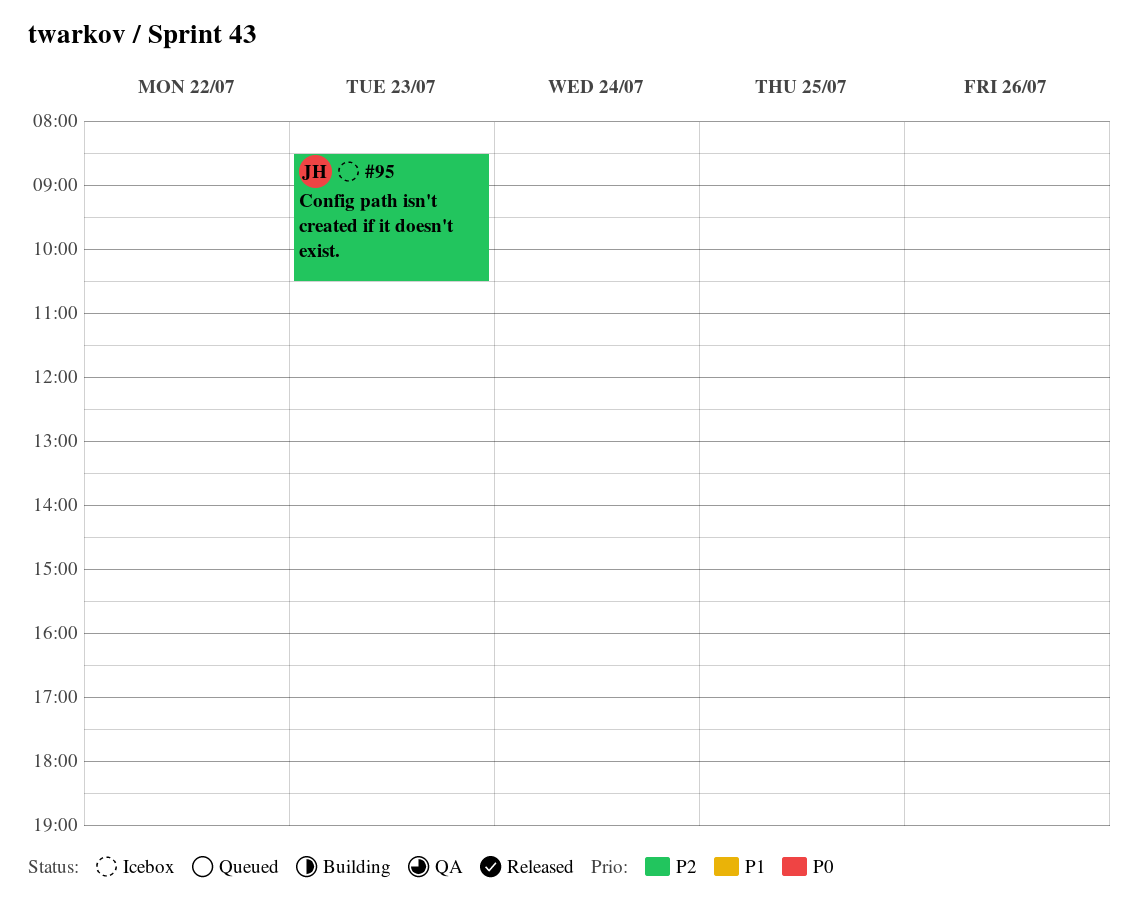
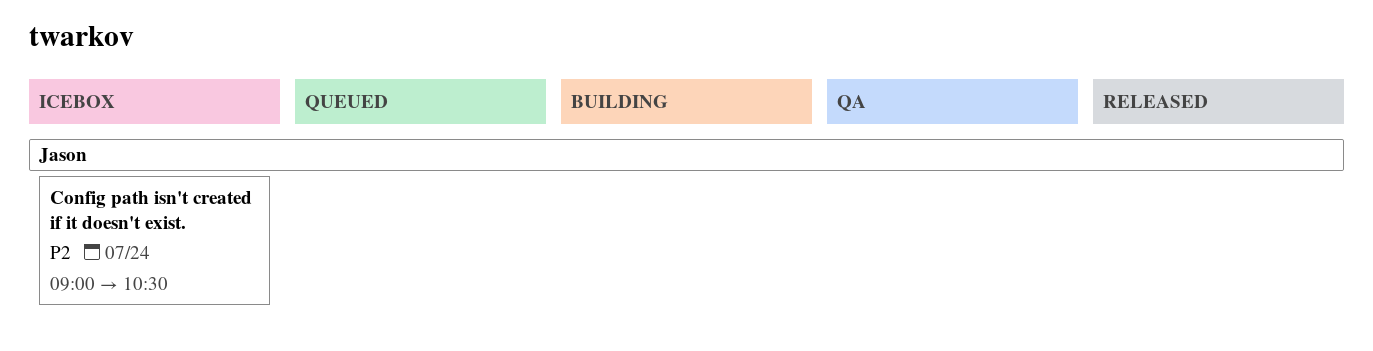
Config path isn't created if it doesn't exist., day: Jul 23 -> Jul 24
Config path isn't created if it doesn't exist., begins: 08:30 -> 09:00

